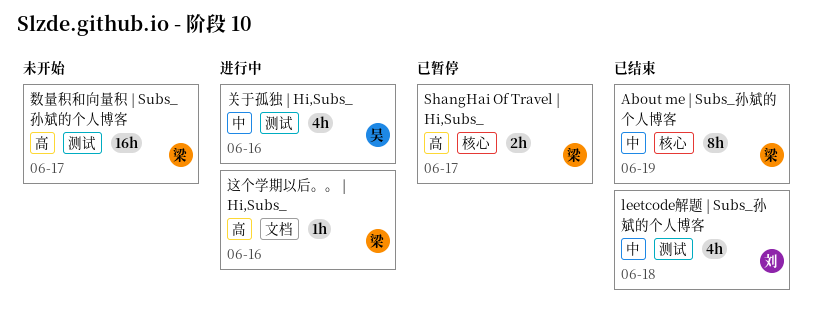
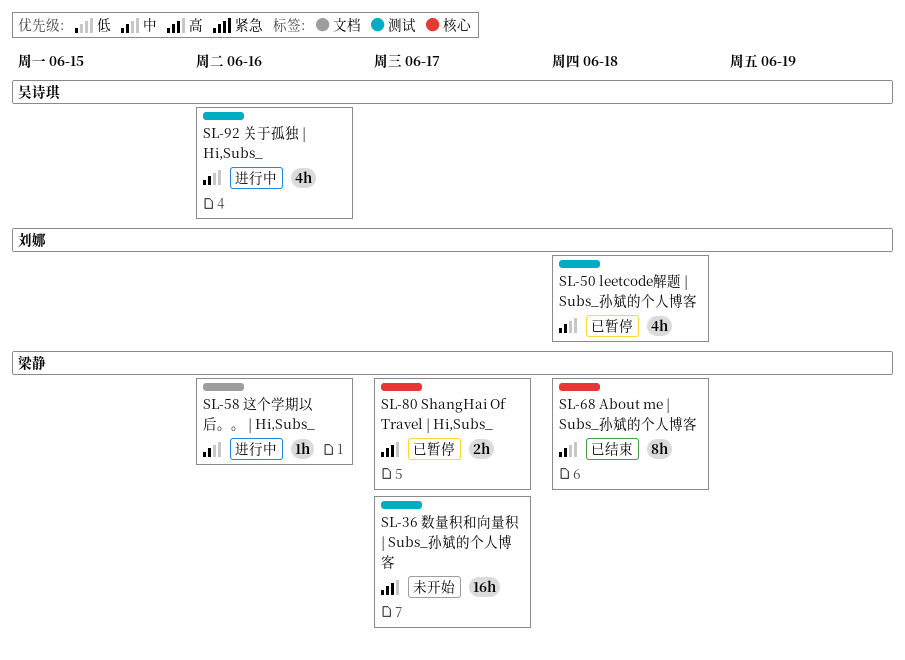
About me | Subs_孙斌的个人博客, due: Jun 19 -> Jun 18
leetcode解题 | Subs_孙斌的个人博客, status: 已结束 -> 已暂停
这个学期以后。。 | Hi,Subs_, priority: 高 -> 中

